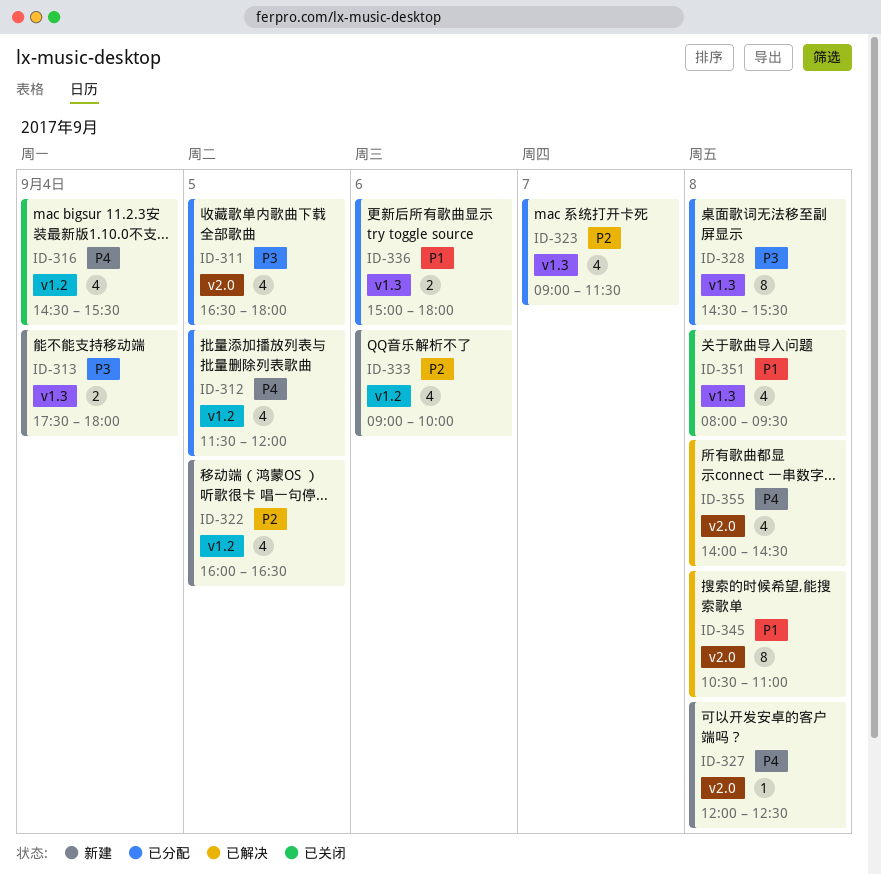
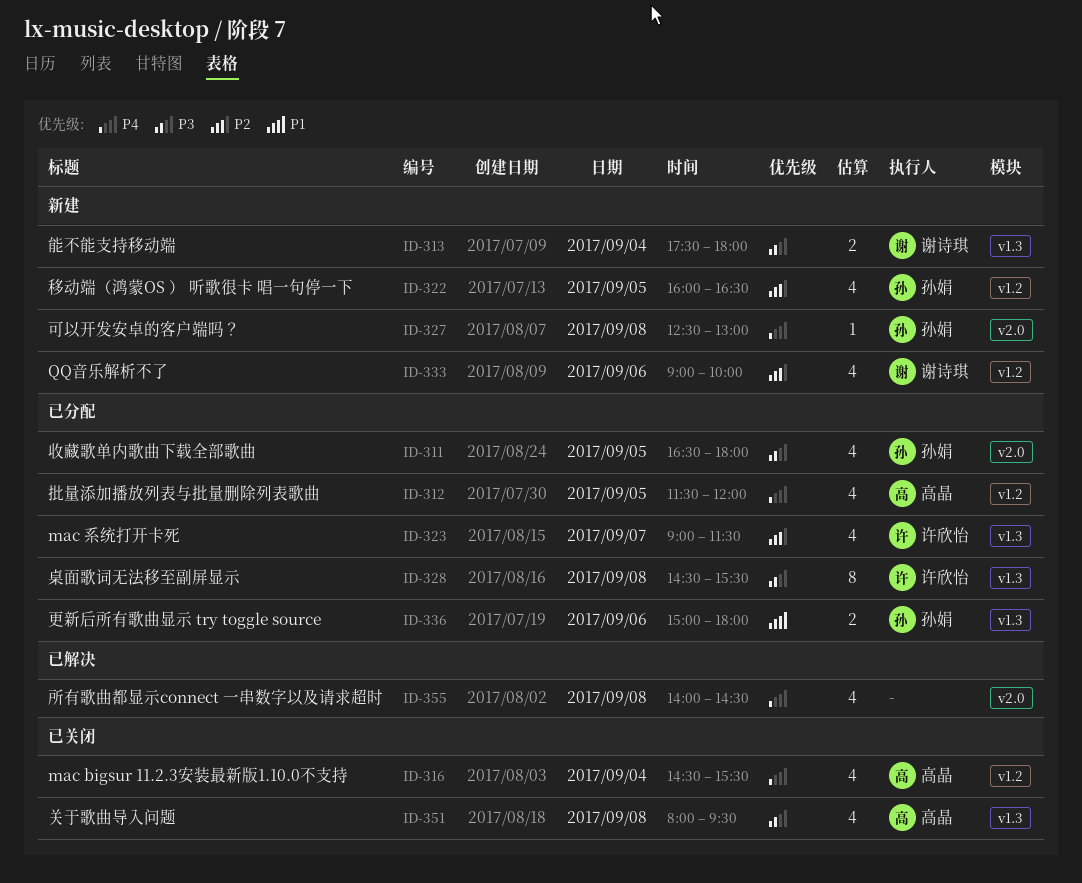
ID-327, begins: 12:00 -> 12:30
ID-327, ends: 12:30 -> 13:00
ID-345: present -> none
ID-351, priority: P1 -> P3

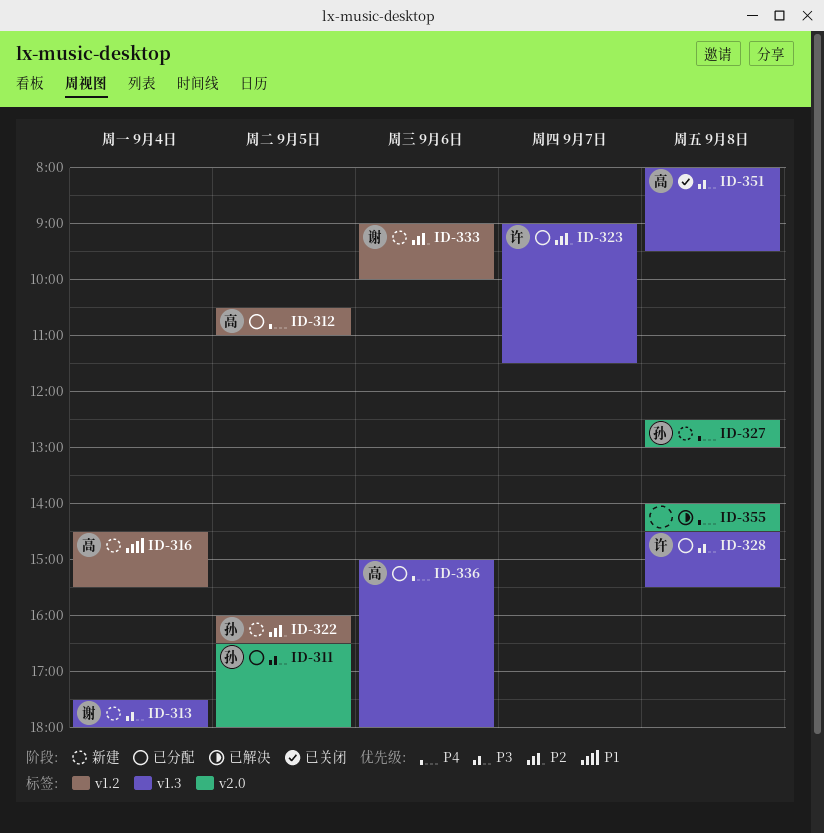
ID-312, begins: 11:30 -> 10:30
ID-312, ends: 12:00 -> 11:00
ID-316, status: 已关闭 -> 新建
ID-316, priority: P4 -> P1
ID-336, owner: 孙娟 -> 高晶
ID-336, priority: P1 -> P4

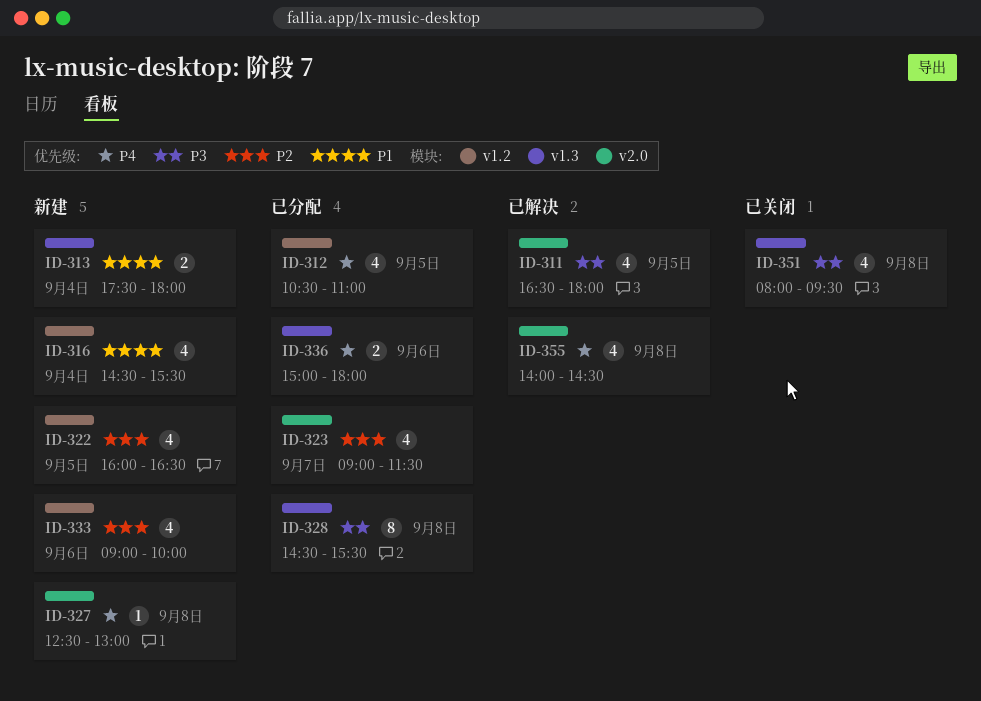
ID-311, status: 已分配 -> 已解决
ID-313, priority: P3 -> P1
ID-323, label: v1.3 -> v2.0

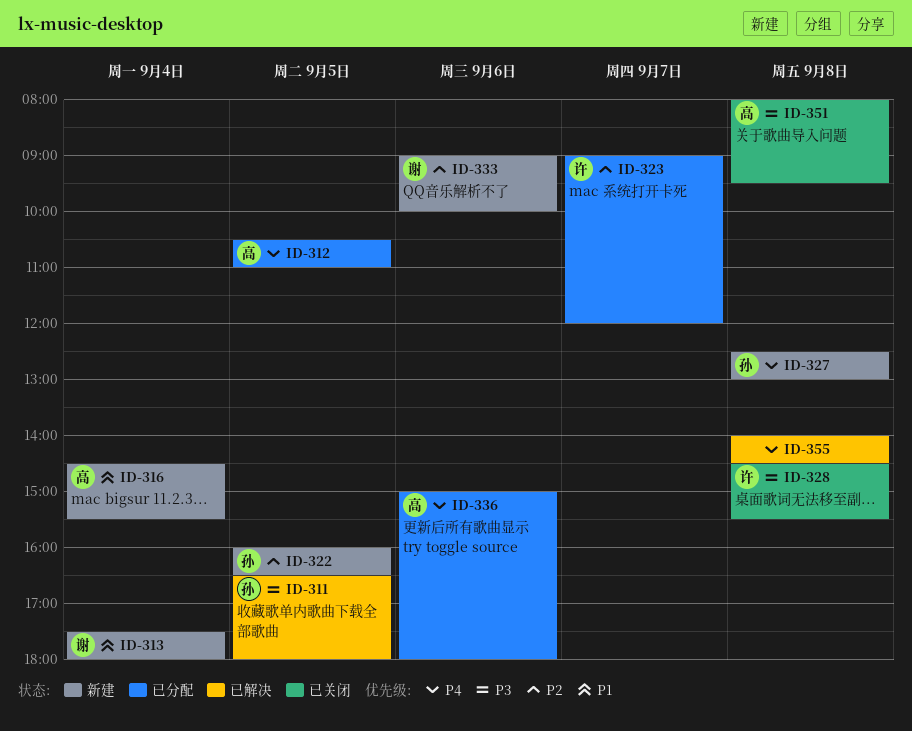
ID-323, ends: 11:30 -> 12:00
ID-328, status: 已分配 -> 已关闭

